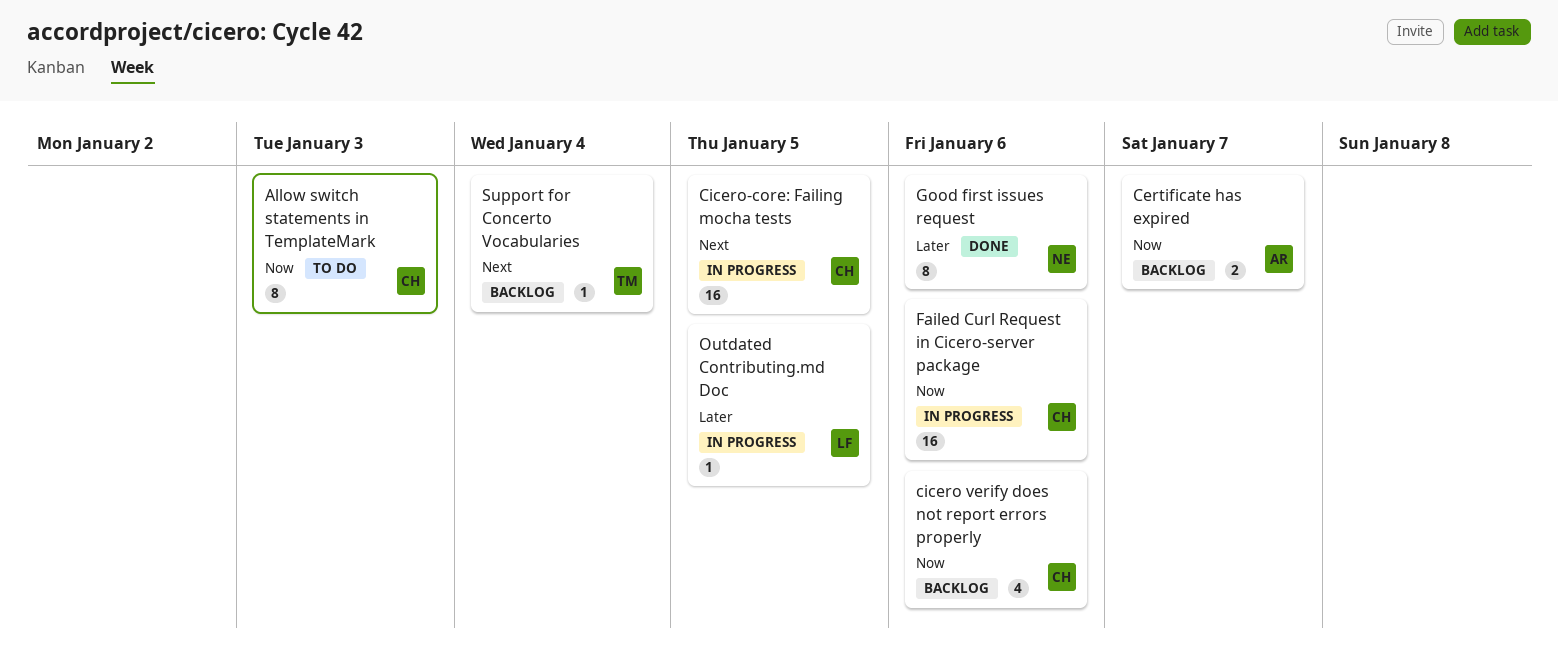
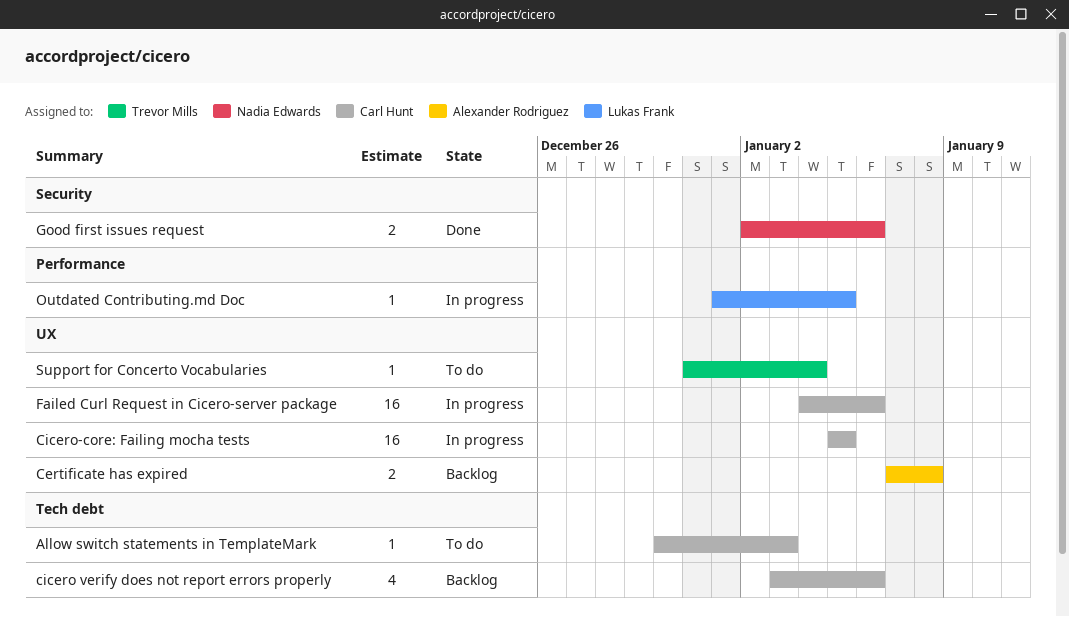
Allow switch statements in TemplateMark, estimate: 8 -> 1
Certificate has expired, due: Jan 7 -> Jan 8
Good first issues request, estimate: 8 -> 2
Support for Concerto Vocabularies, status: Backlog -> To do

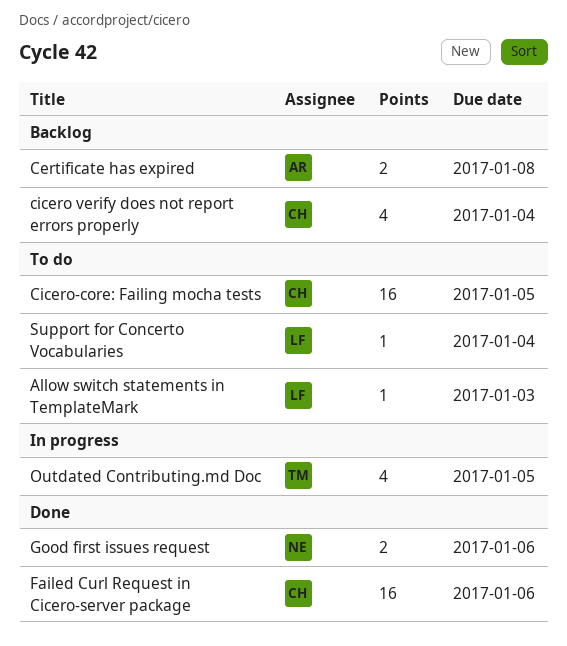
Allow switch statements in TemplateMark, owner: Carl Hunt -> Lukas Frank
cicero verify does not report errors properly, due: Jan 6 -> Jan 4
Cicero-core: Failing mocha tests, status: In progress -> To do
Failed Curl Request in Cicero-server package, status: In progress -> Done
Outdated Contributing.md Doc, owner: Lukas Frank -> Trevor Mills
Outdated Contributing.md Doc, estimate: 1 -> 4
Support for Concerto Vocabularies, owner: Trevor Mills -> Lukas Frank

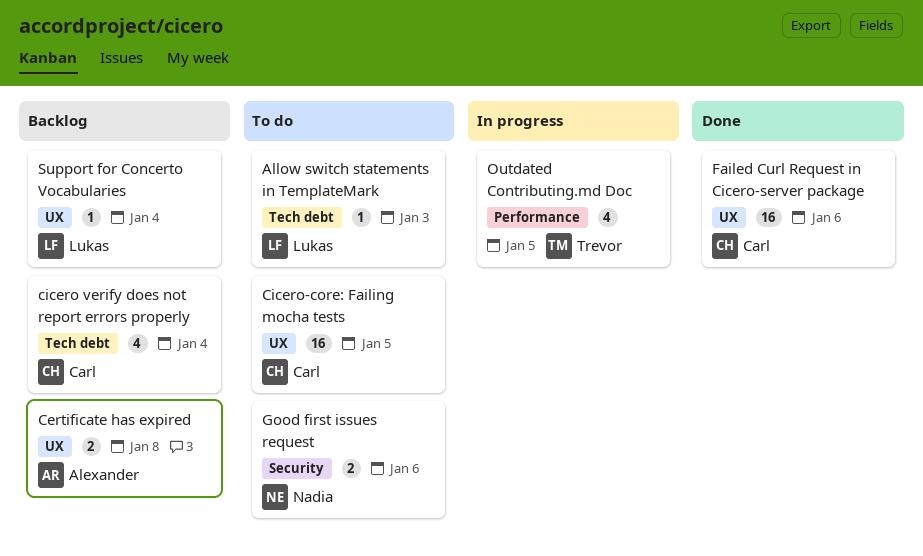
Good first issues request, status: Done -> To do
Support for Concerto Vocabularies, status: To do -> Backlog

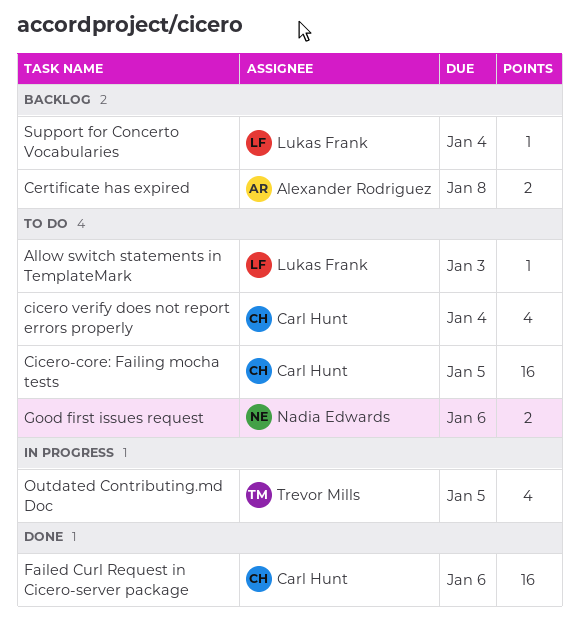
cicero verify does not report errors properly, status: Backlog -> To do

